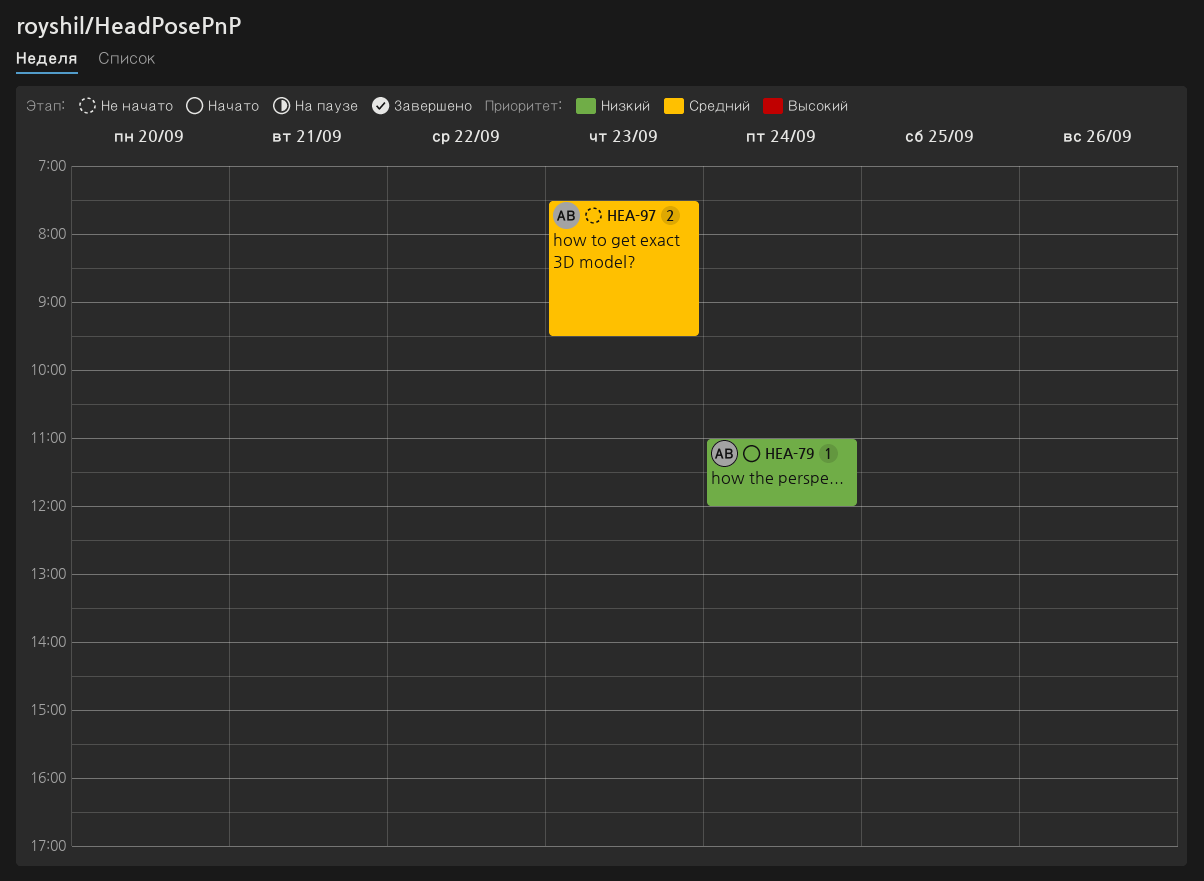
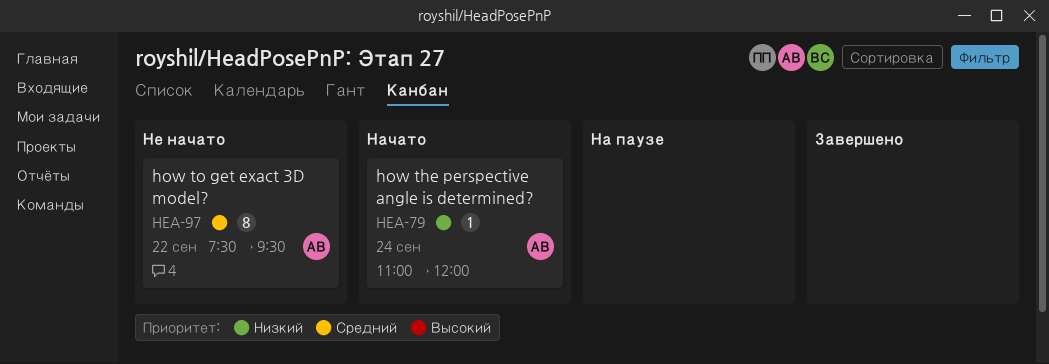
HEA-97, estimate: 2 -> 8
HEA-97, day: Sep 23 -> Sep 22

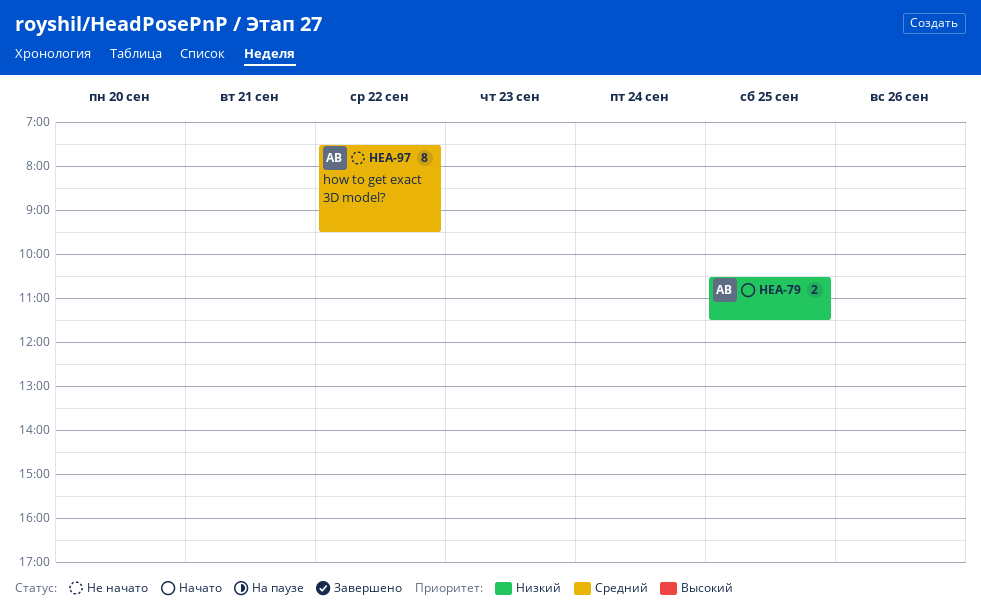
HEA-79, estimate: 1 -> 2
HEA-79, day: Sep 24 -> Sep 25
HEA-79, begins: 11:00 -> 10:30
HEA-79, ends: 12:00 -> 11:30

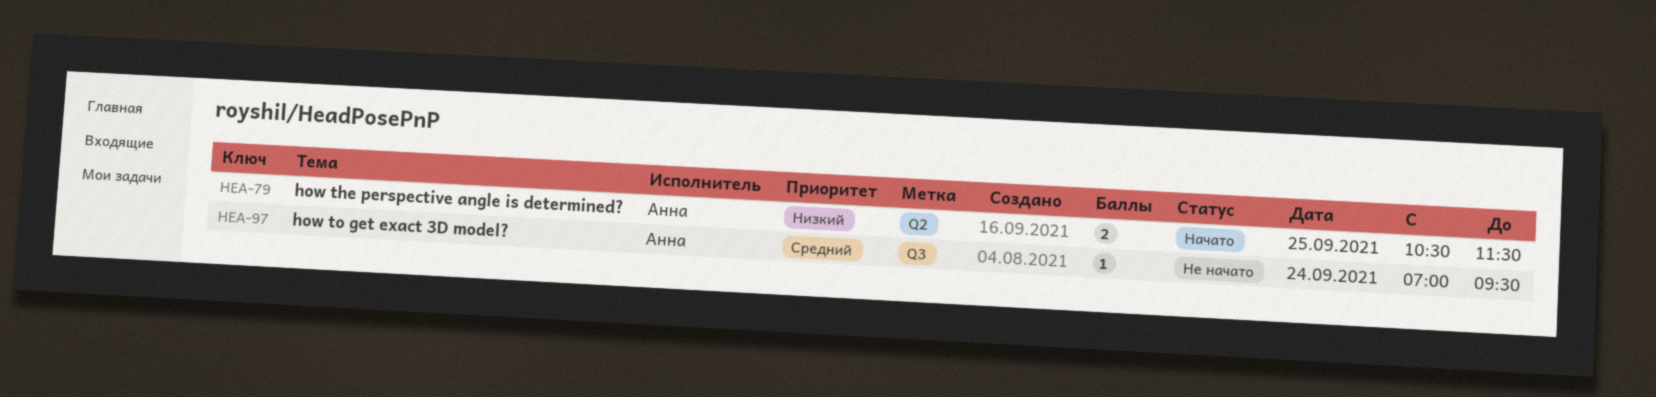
HEA-97, estimate: 8 -> 1
HEA-97, day: Sep 22 -> Sep 24
HEA-97, begins: 07:30 -> 07:00

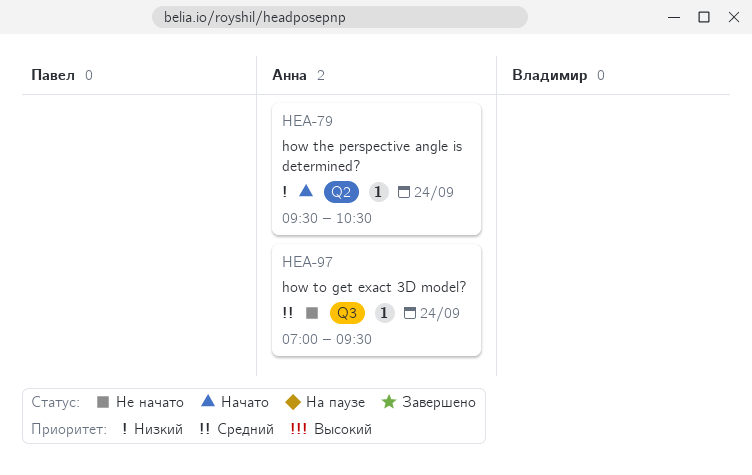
HEA-79, estimate: 2 -> 1
HEA-79, day: Sep 25 -> Sep 24
HEA-79, begins: 10:30 -> 09:30
HEA-79, ends: 11:30 -> 10:30

